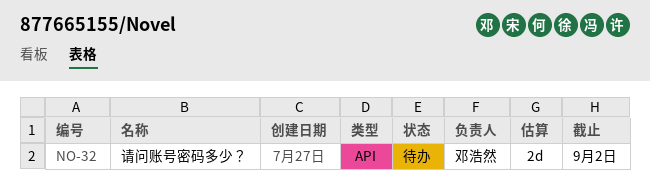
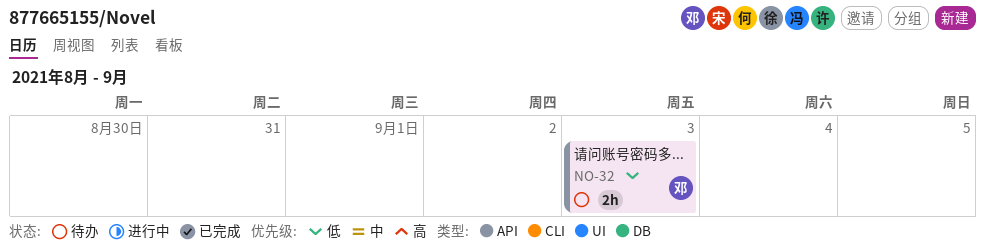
NO-32, estimate: 2d -> 2h
NO-32, due: Sep 2 -> Sep 3

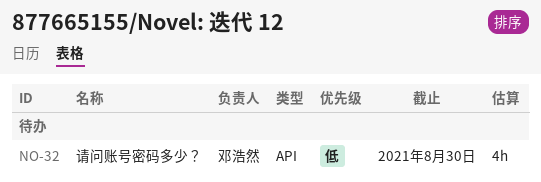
NO-32, estimate: 2h -> 4h
NO-32, due: Sep 3 -> Aug 30

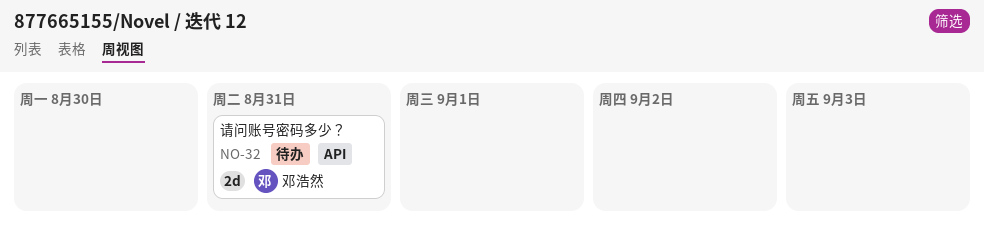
NO-32, estimate: 4h -> 2d
NO-32, due: Aug 30 -> Aug 31

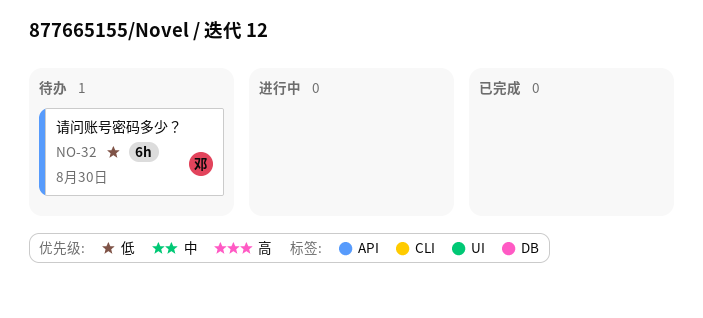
NO-32, estimate: 2d -> 6h
NO-32, due: Aug 31 -> Aug 30

